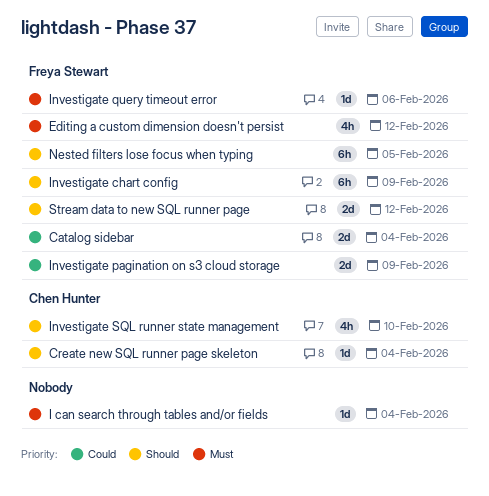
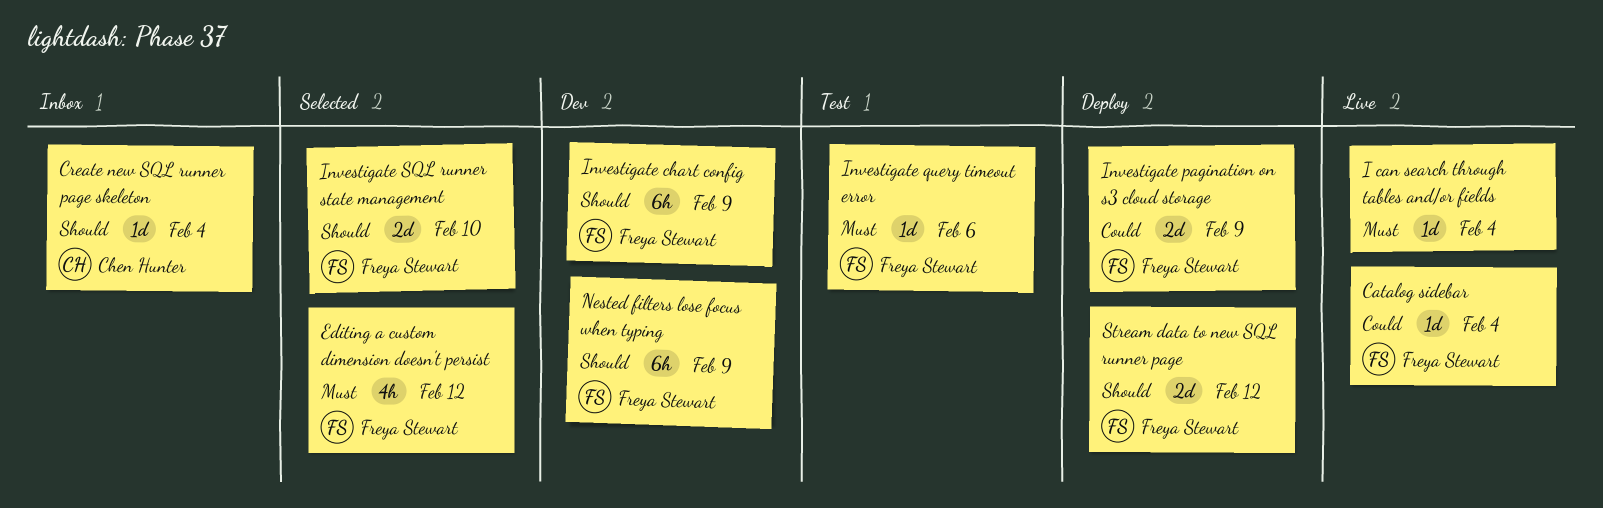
Catalog sidebar, estimate: 2d -> 1d
Investigate SQL runner state management, owner: Chen Hunter -> Freya Stewart
Investigate SQL runner state management, estimate: 4h -> 2d
Nested filters lose focus when typing, due: Feb 5 -> Feb 9

